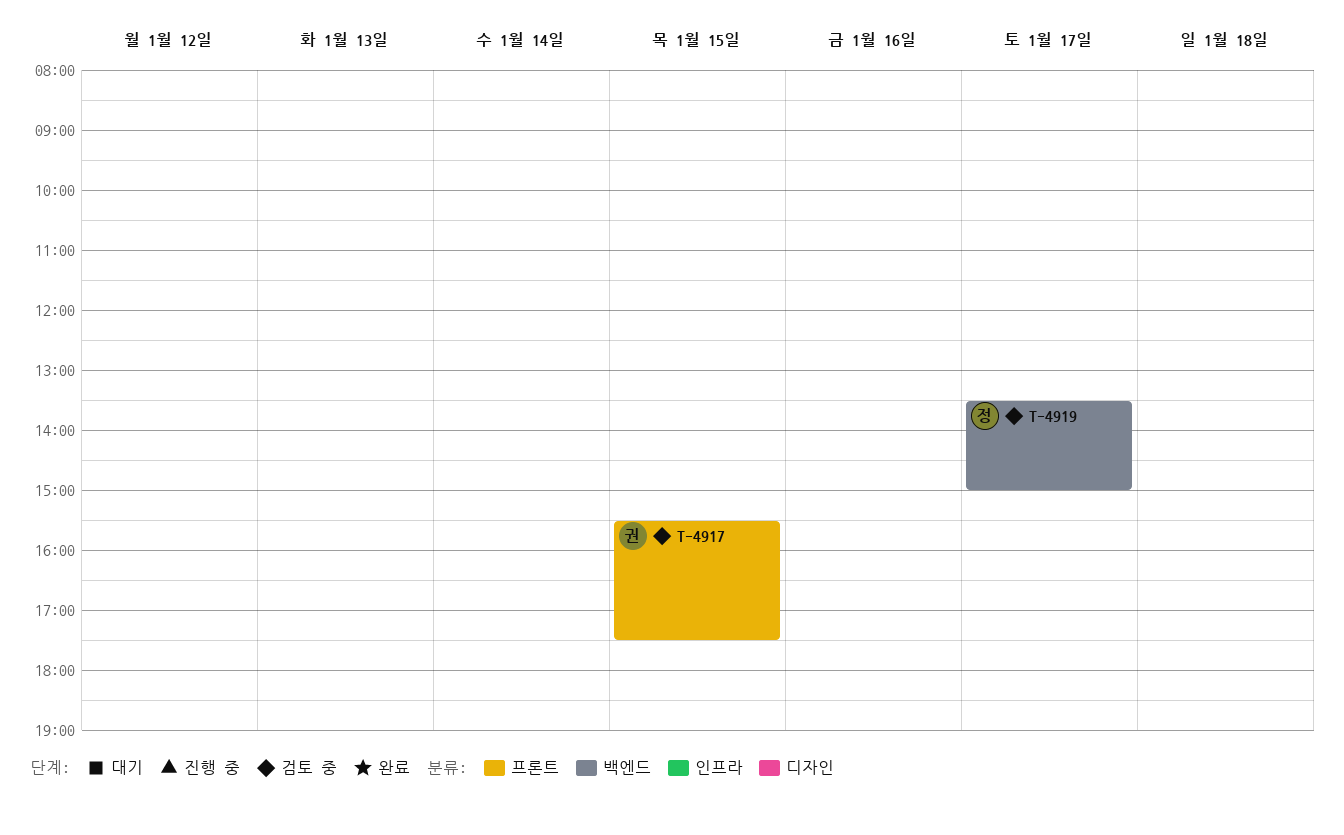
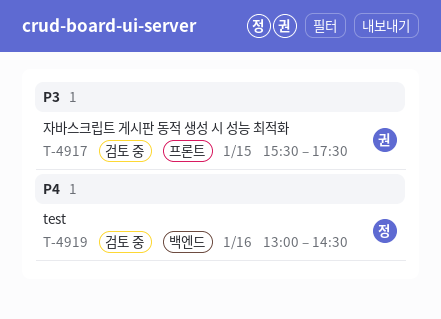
T-4919, day: Jan 17 -> Jan 16
T-4919, begins: 13:30 -> 13:00
T-4919, ends: 15:00 -> 14:30

